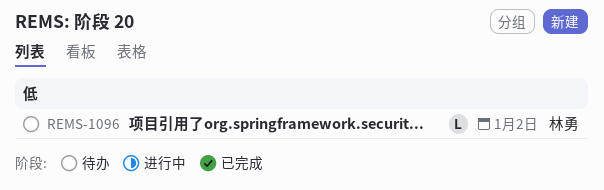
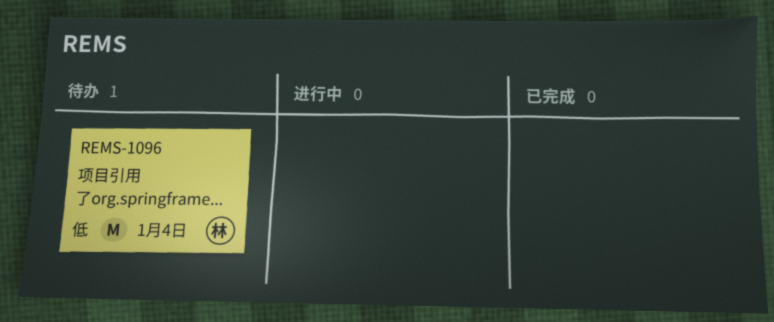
REMS-1096, estimate: L -> M
REMS-1096, due: Jan 2 -> Jan 4

